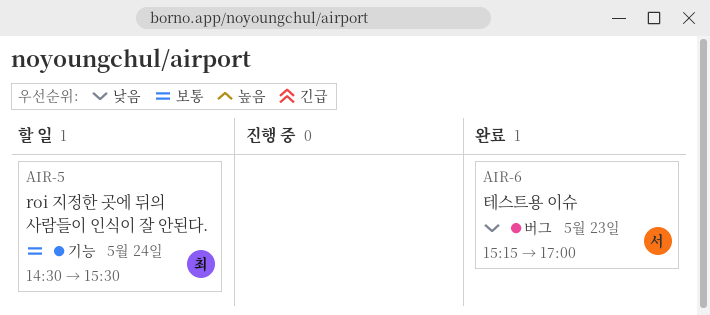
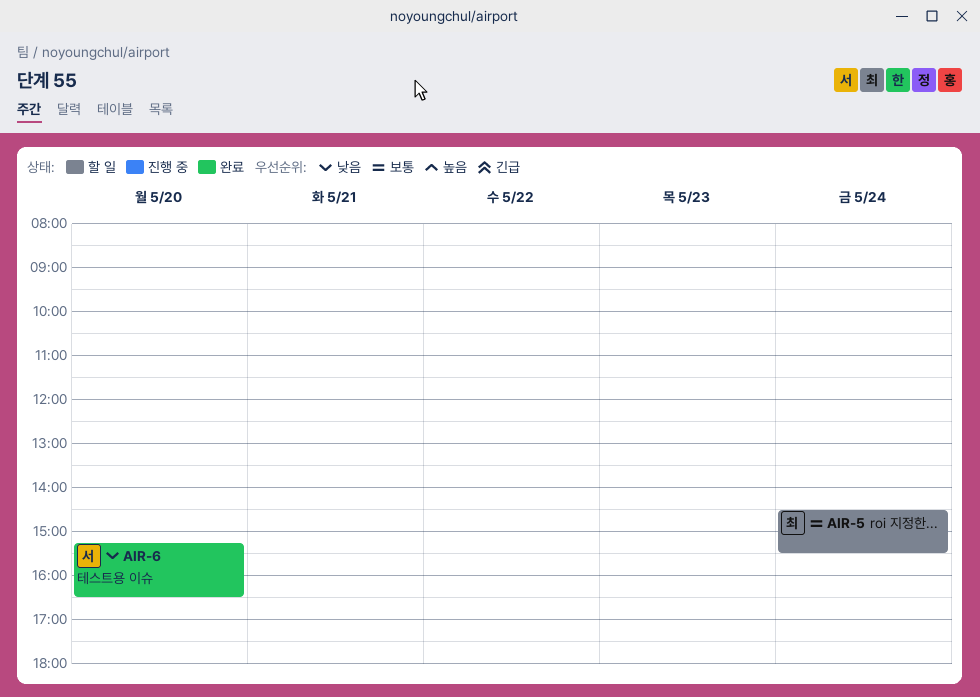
AIR-6, day: May 23 -> May 20
AIR-6, ends: 17:00 -> 16:30

